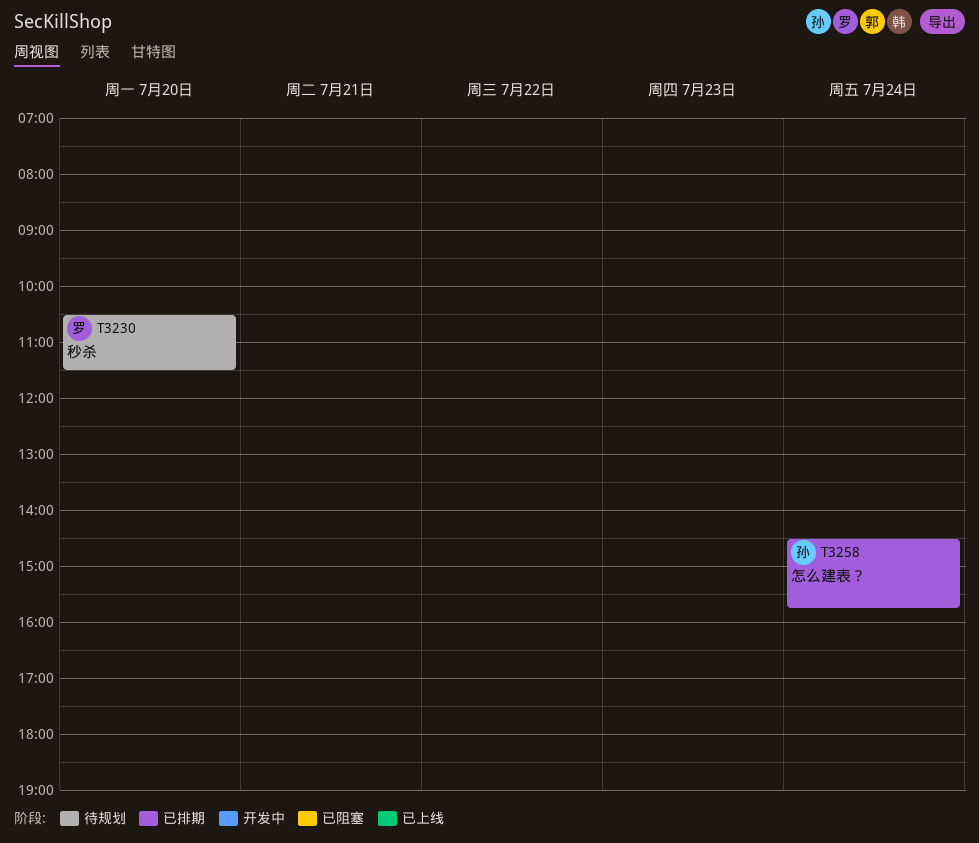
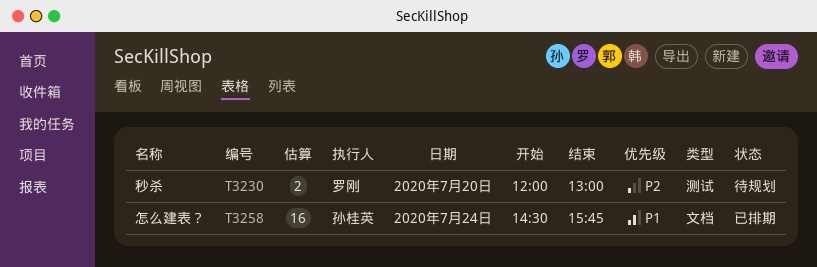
T3230, begins: 10:30 -> 12:00
T3230, ends: 11:30 -> 13:00

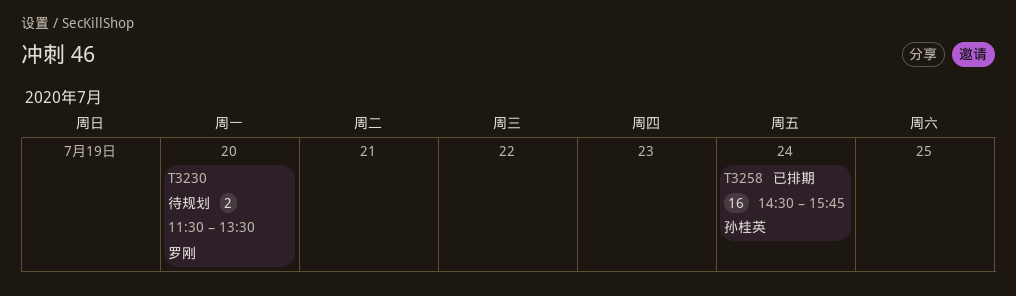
T3230, begins: 12:00 -> 11:30
T3230, ends: 13:00 -> 13:30

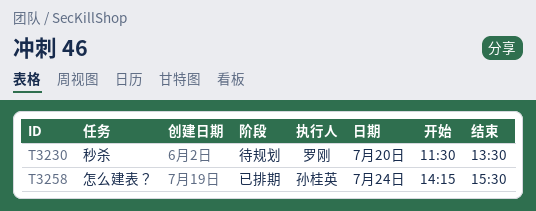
T3258, begins: 14:30 -> 14:15
T3258, ends: 15:45 -> 15:30

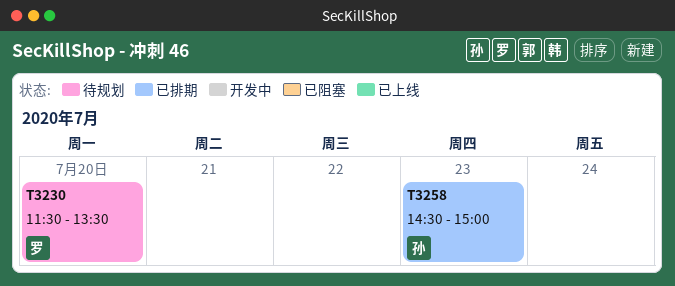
T3258, day: Jul 24 -> Jul 23
T3258, begins: 14:15 -> 14:30
T3258, ends: 15:30 -> 15:00

